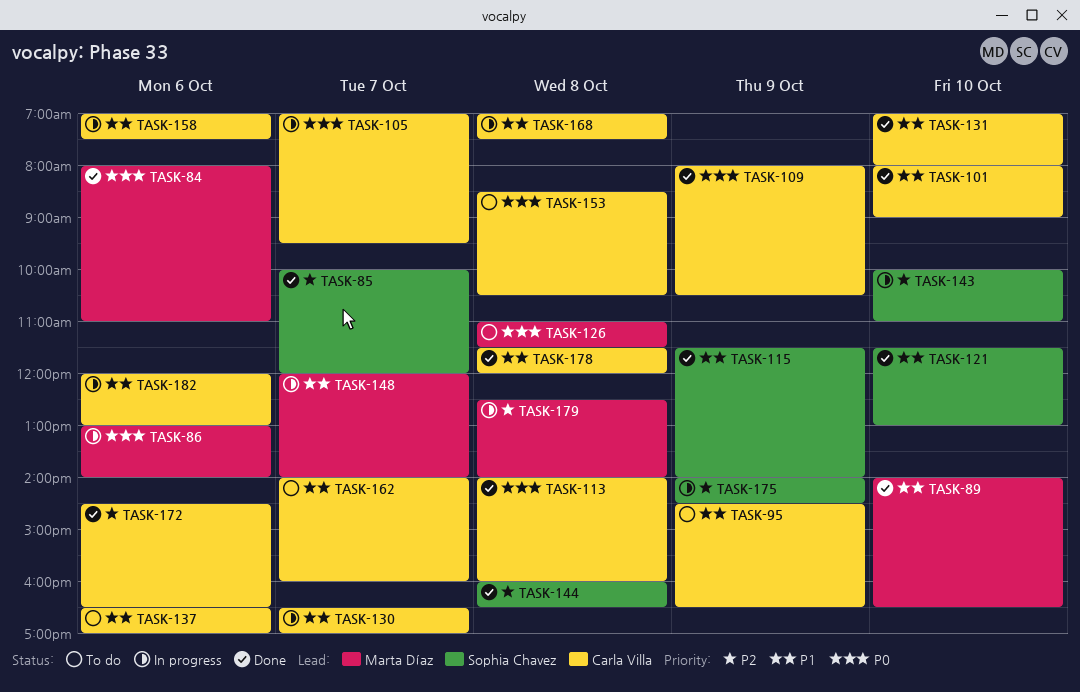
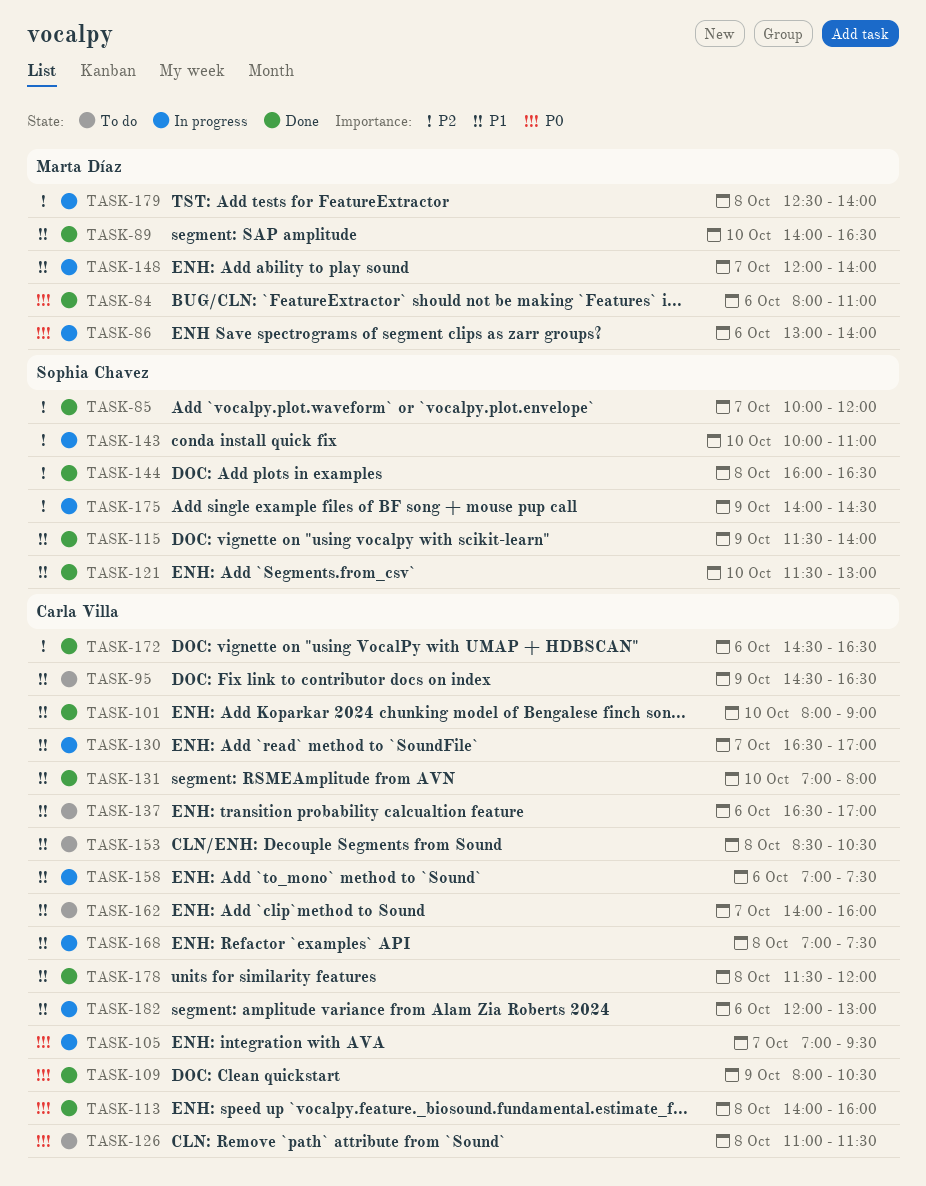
TASK-126, owner: Marta Díaz -> Carla Villa
TASK-153, priority: P0 -> P1

